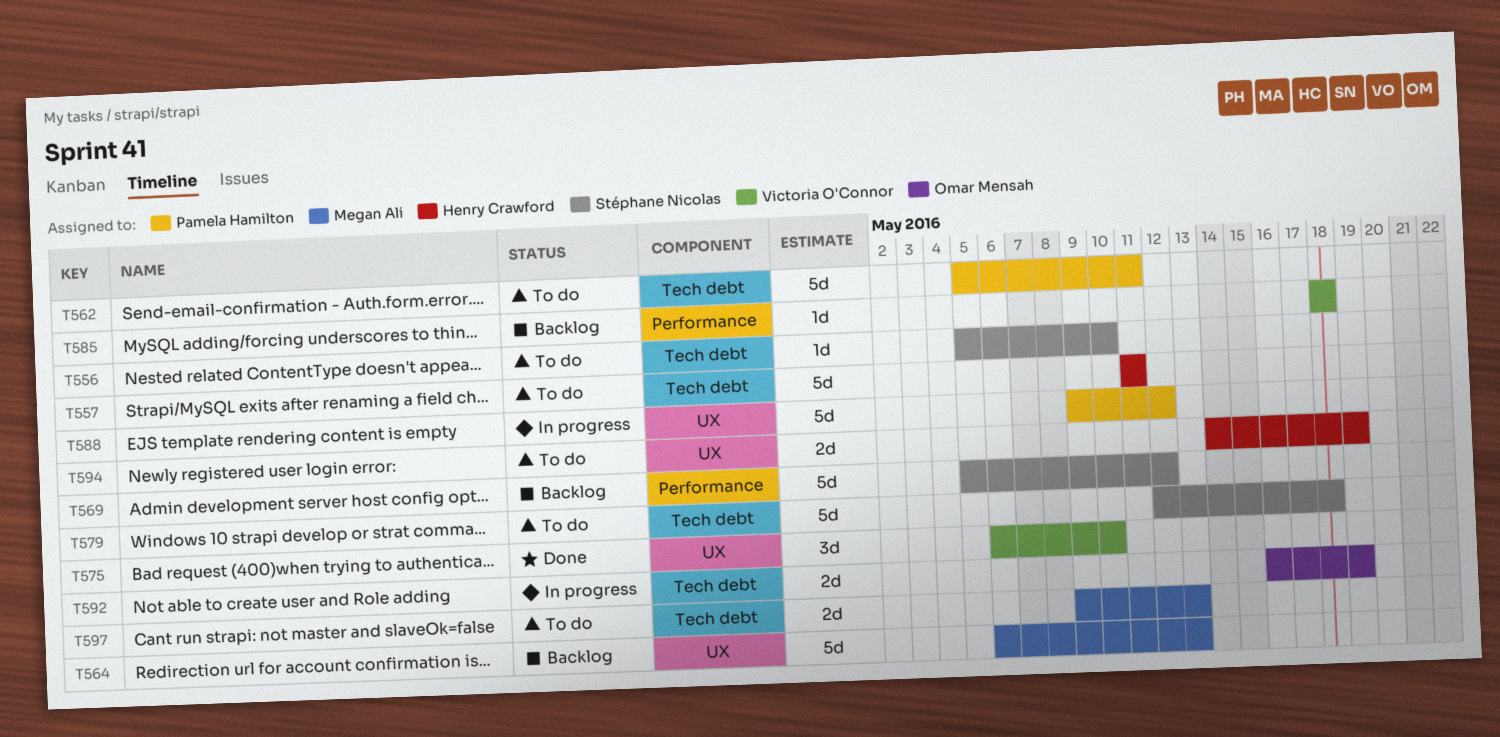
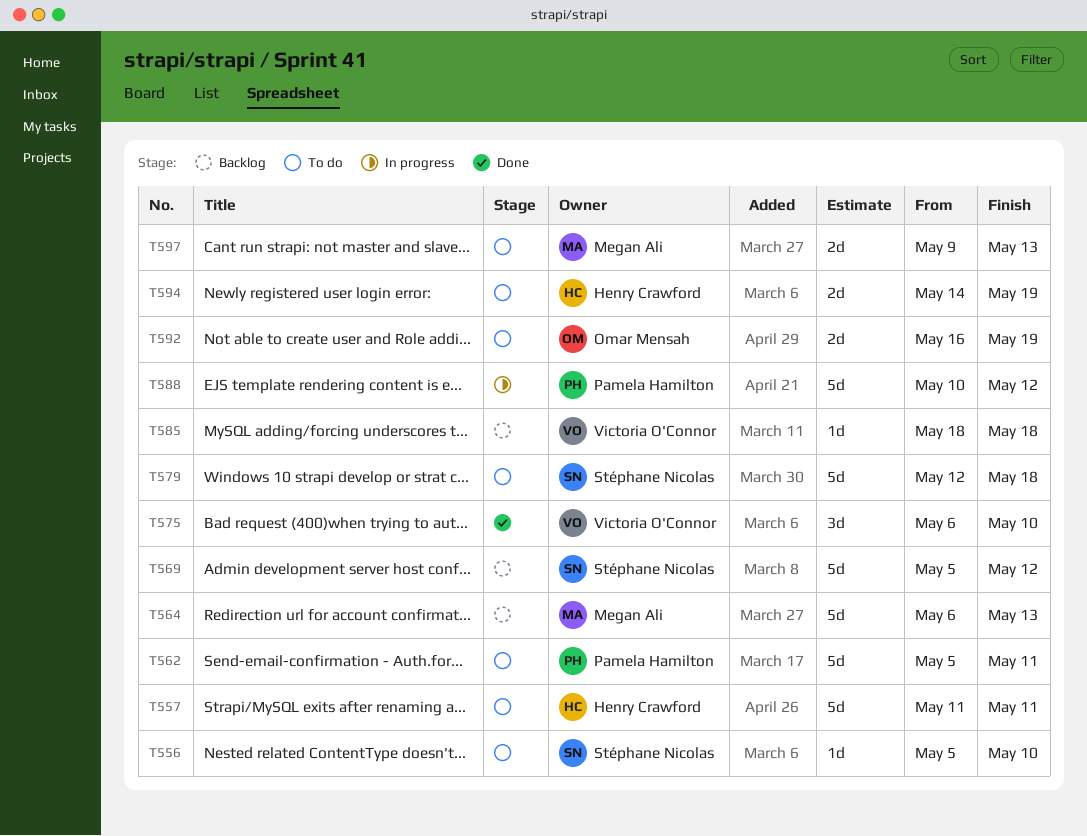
T588, start: May 9 -> May 10
T592, status: In progress -> To do

